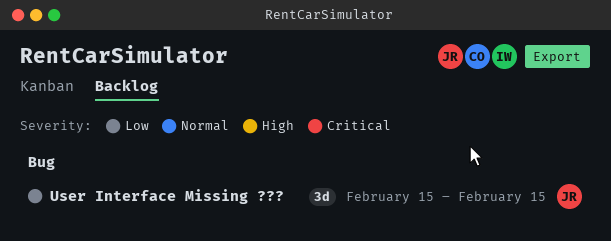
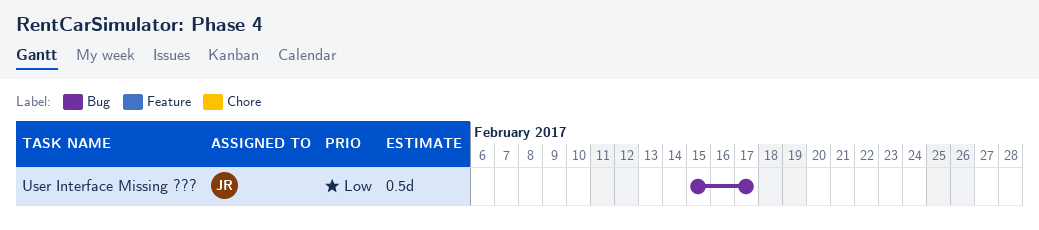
User Interface Missing ???, estimate: 3d -> 0.5d
User Interface Missing ???, due: Feb 15 -> Feb 17

